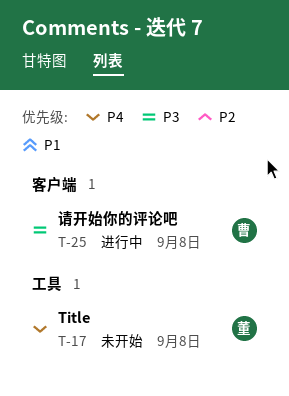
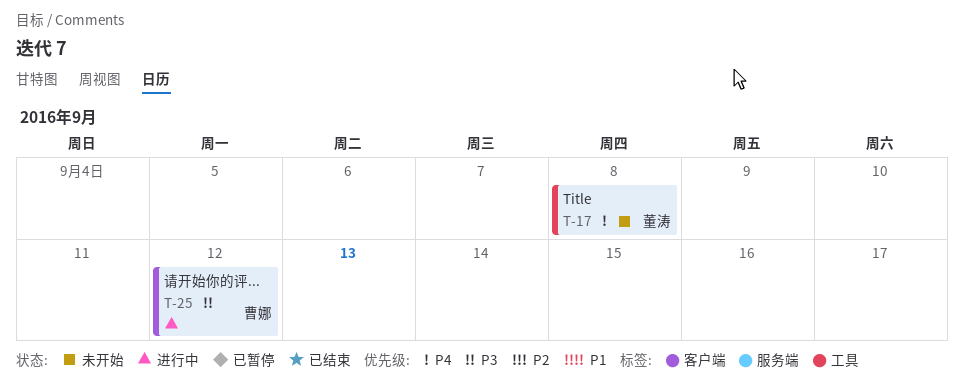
T-25, due: Sep 8 -> Sep 12

